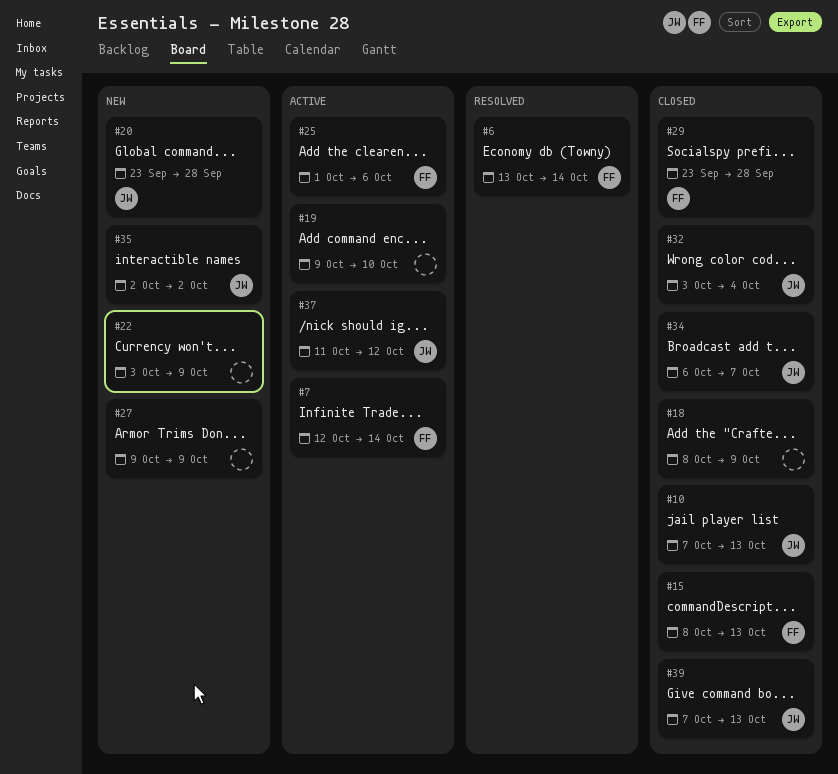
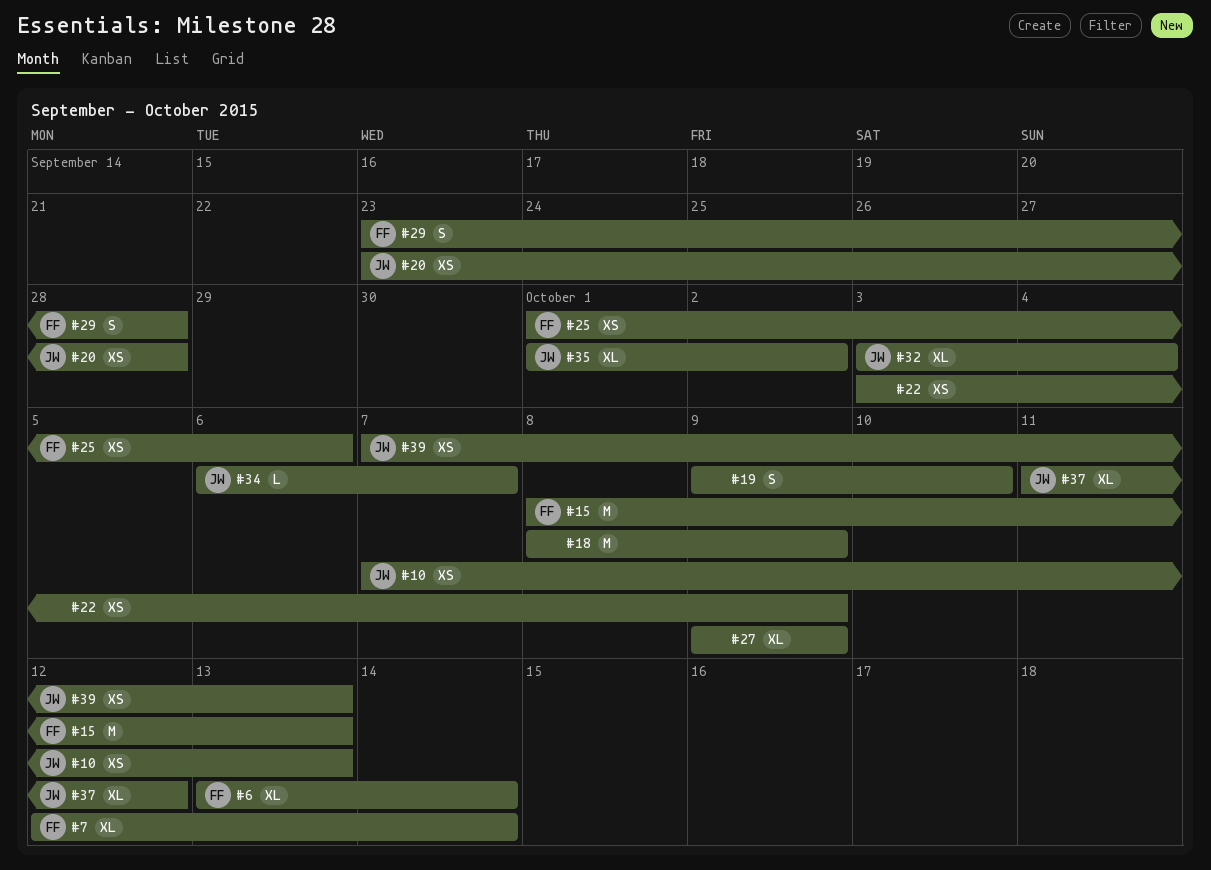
#35, start: Oct 2 -> Oct 1

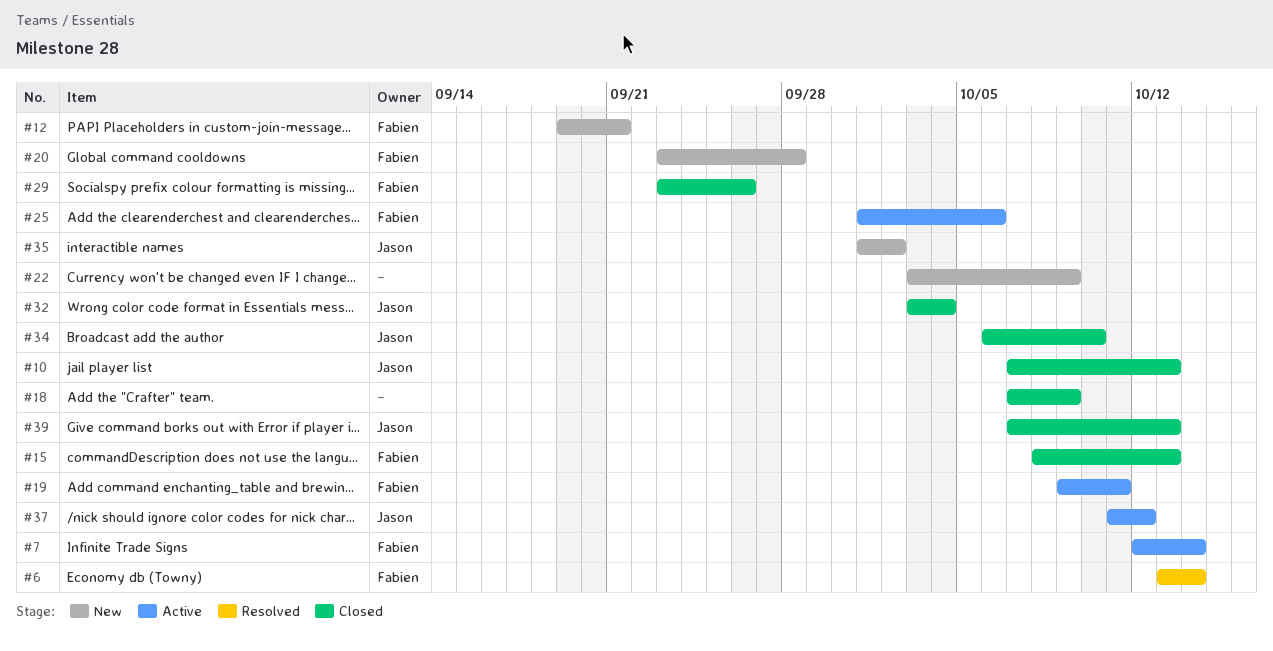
#12: none -> present
#18, start: Oct 8 -> Oct 7
#19, owner: none -> Fabien
#19, due: Oct 10 -> Oct 11
#20, owner: Jason -> Fabien
#27: present -> none
#29, due: Sep 28 -> Sep 26
#34, due: Oct 7 -> Oct 10

